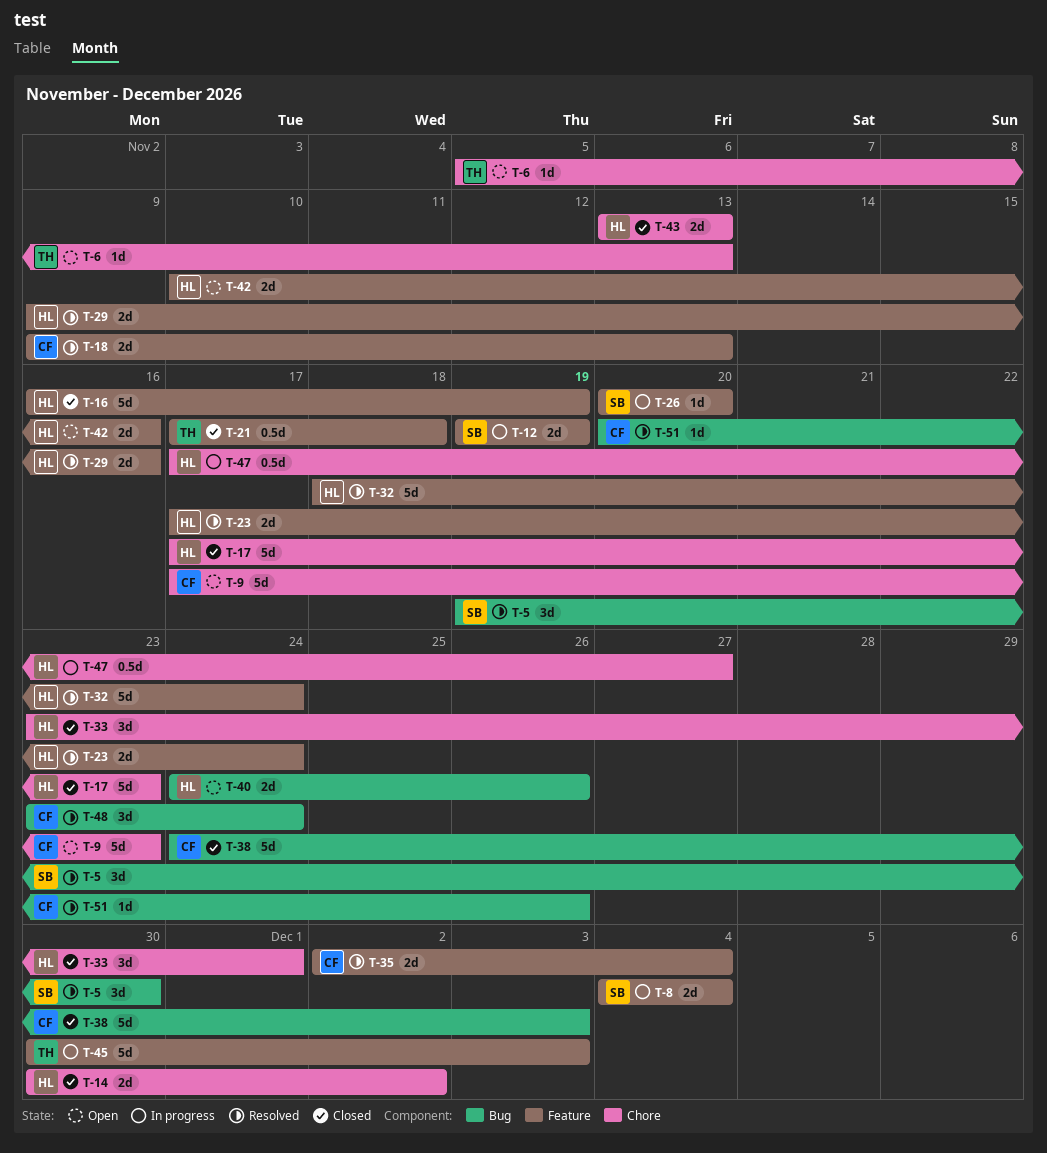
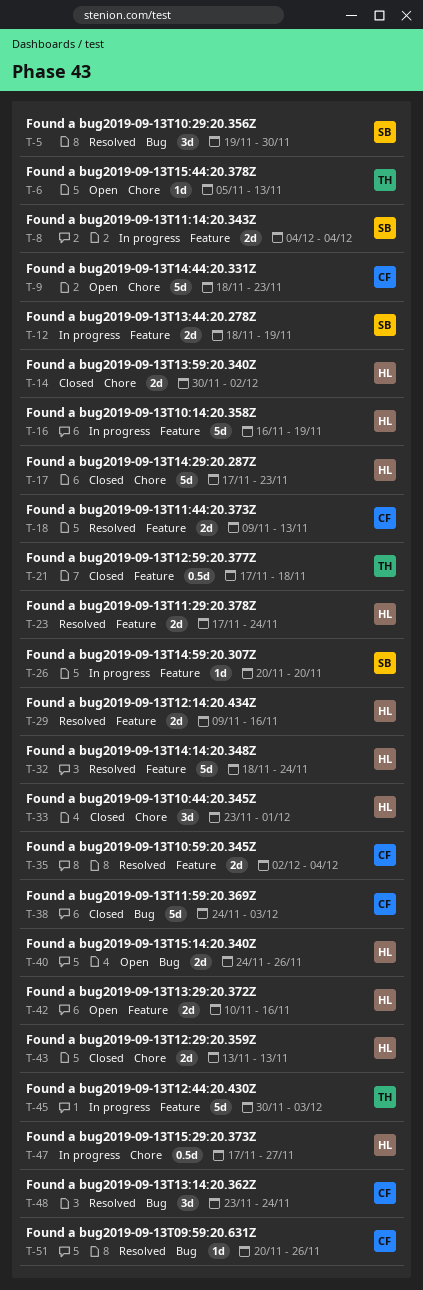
T-9, start: Nov 17 -> Nov 18
T-12, start: Nov 19 -> Nov 18
T-16, status: Closed -> In progress

